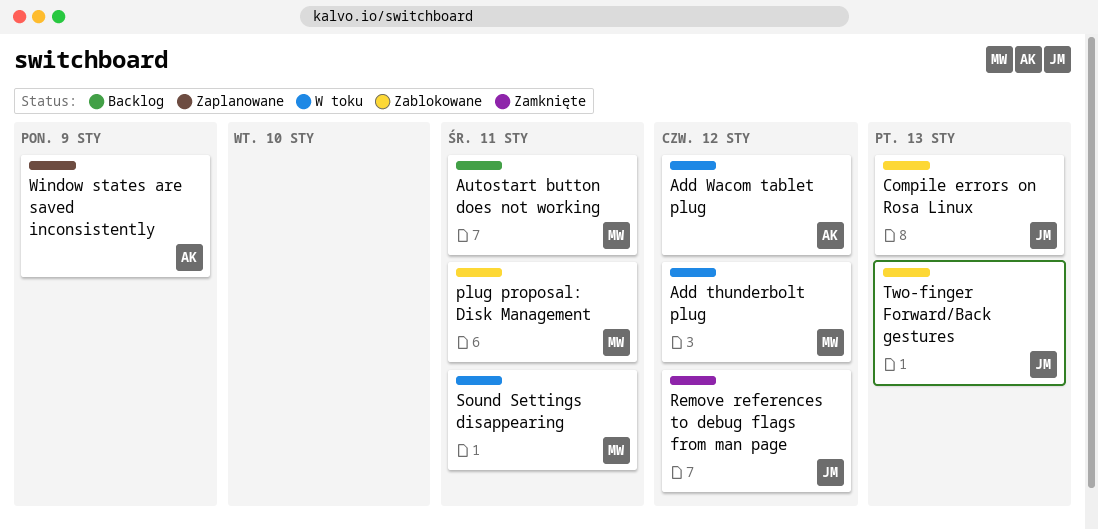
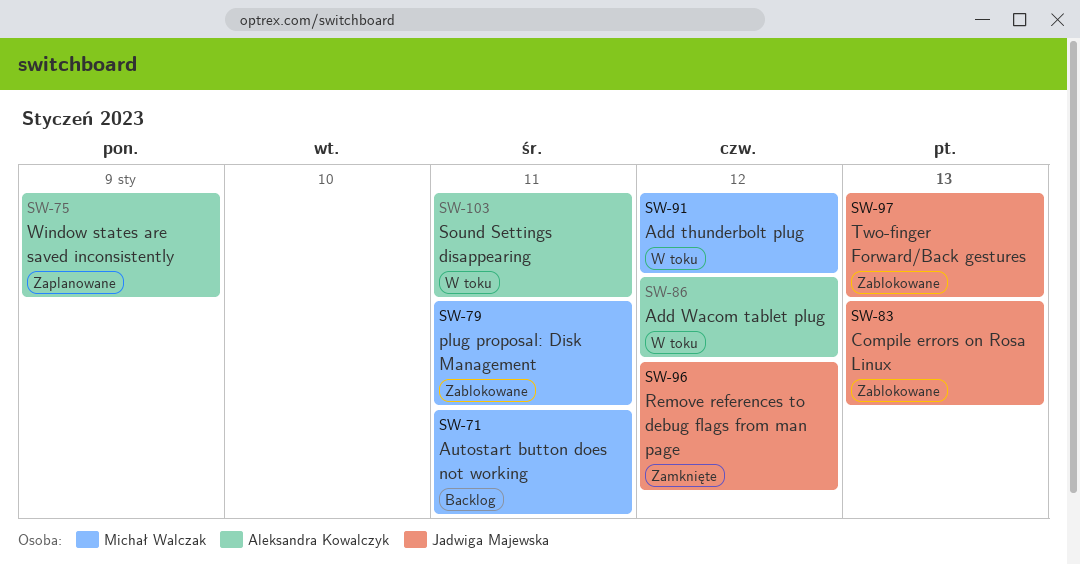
Sound Settings disappearing, owner: Michał Walczak -> Aleksandra Kowalczyk

